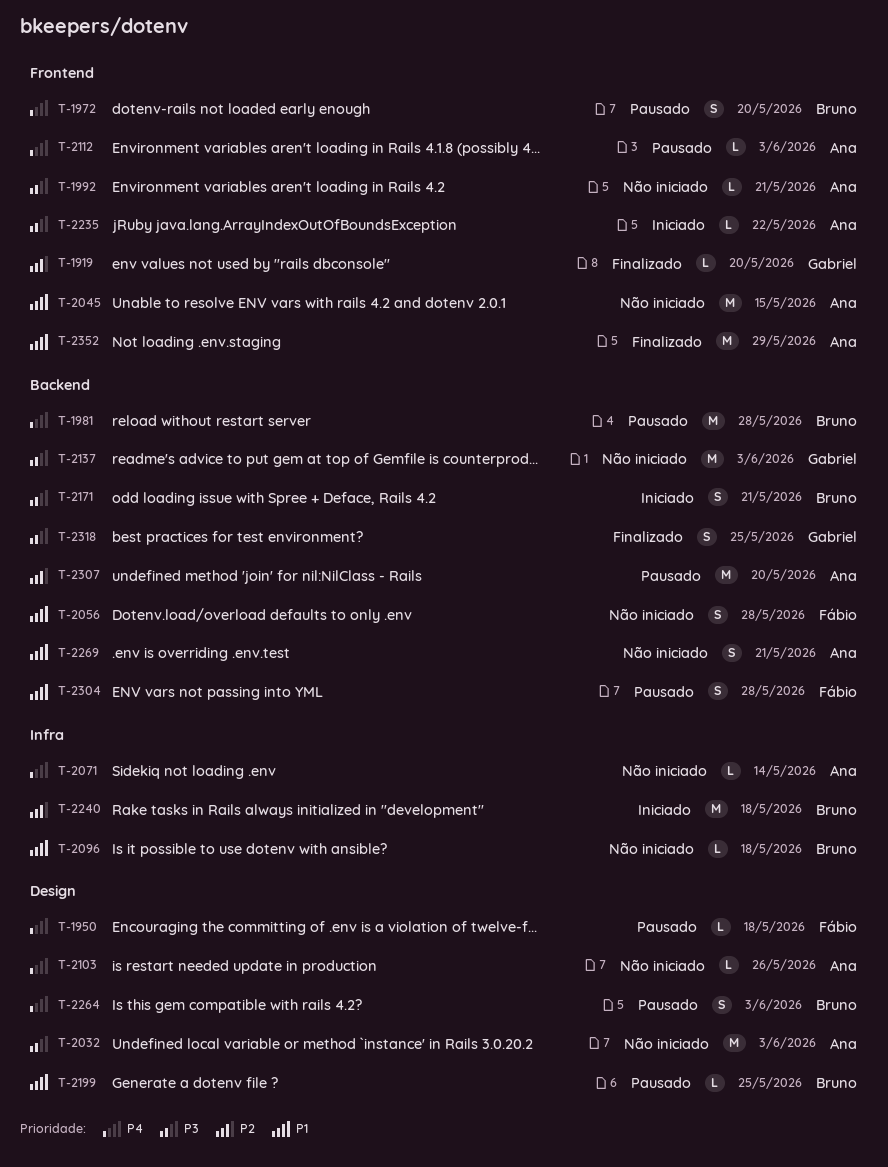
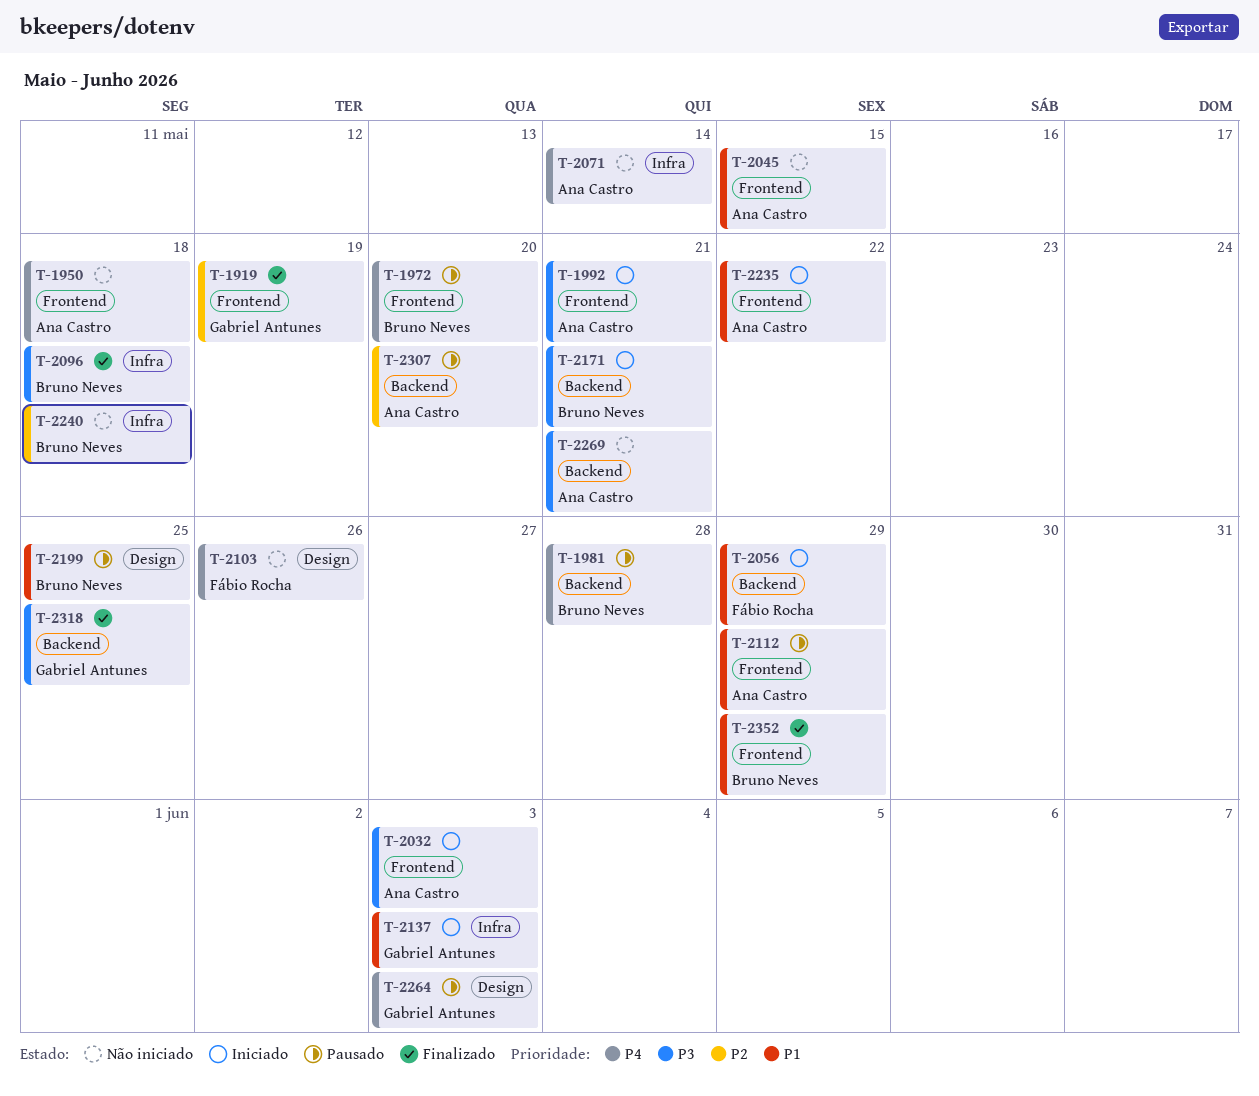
T-1919, due: May 20 -> May 19
T-1950, status: Pausado -> Não iniciado
T-1950, owner: Fábio Rocha -> Ana Castro
T-1950, label: Design -> Frontend
T-1992, status: Não iniciado -> Iniciado
T-2032, status: Não iniciado -> Iniciado
T-2032, label: Design -> Frontend
T-2056, status: Não iniciado -> Iniciado
T-2056, due: May 28 -> May 29
T-2096, status: Não iniciado -> Finalizado
T-2096, priority: P1 -> P3
T-2103, owner: Ana Castro -> Fábio Rocha
T-2112, priority: P4 -> P1
T-2112, due: Jun 3 -> May 29
T-2137, status: Não iniciado -> Iniciado
T-2137, priority: P3 -> P1
T-2137, label: Backend -> Infra
T-2235, priority: P3 -> P1
T-2240, status: Iniciado -> Não iniciado
T-2264, owner: Bruno Neves -> Gabriel Antunes
T-2269, priority: P1 -> P3
T-2304: present -> none
T-2352, owner: Ana Castro -> Bruno Neves

